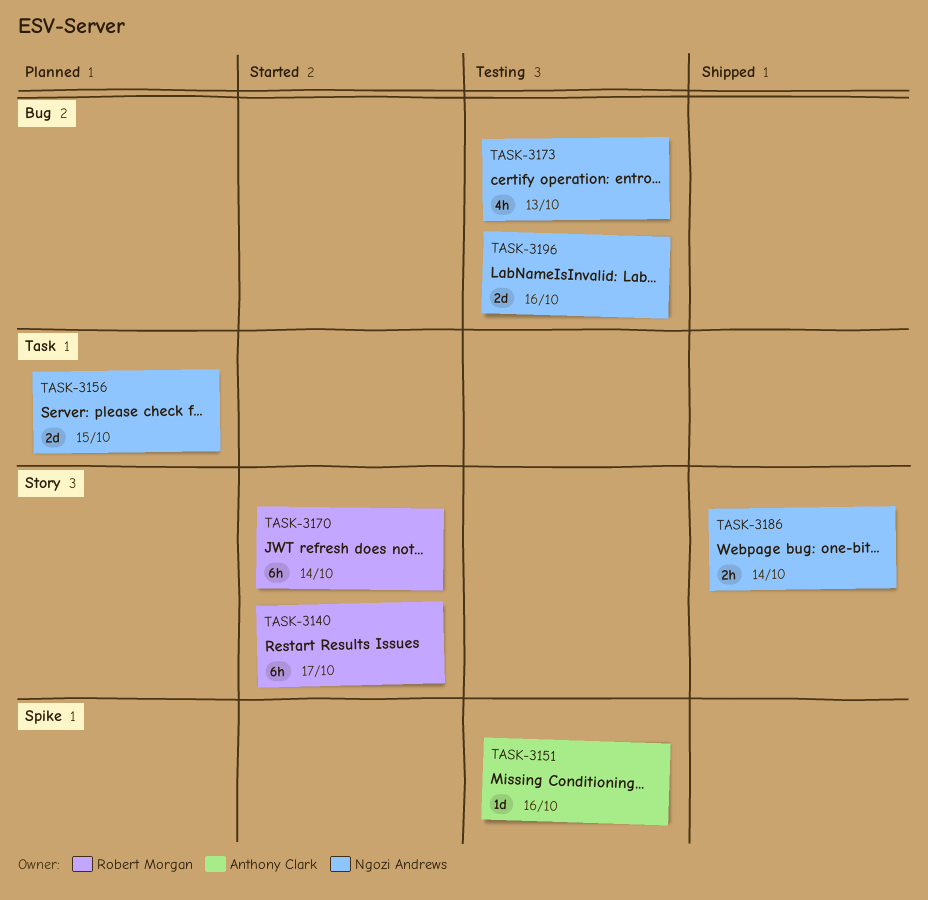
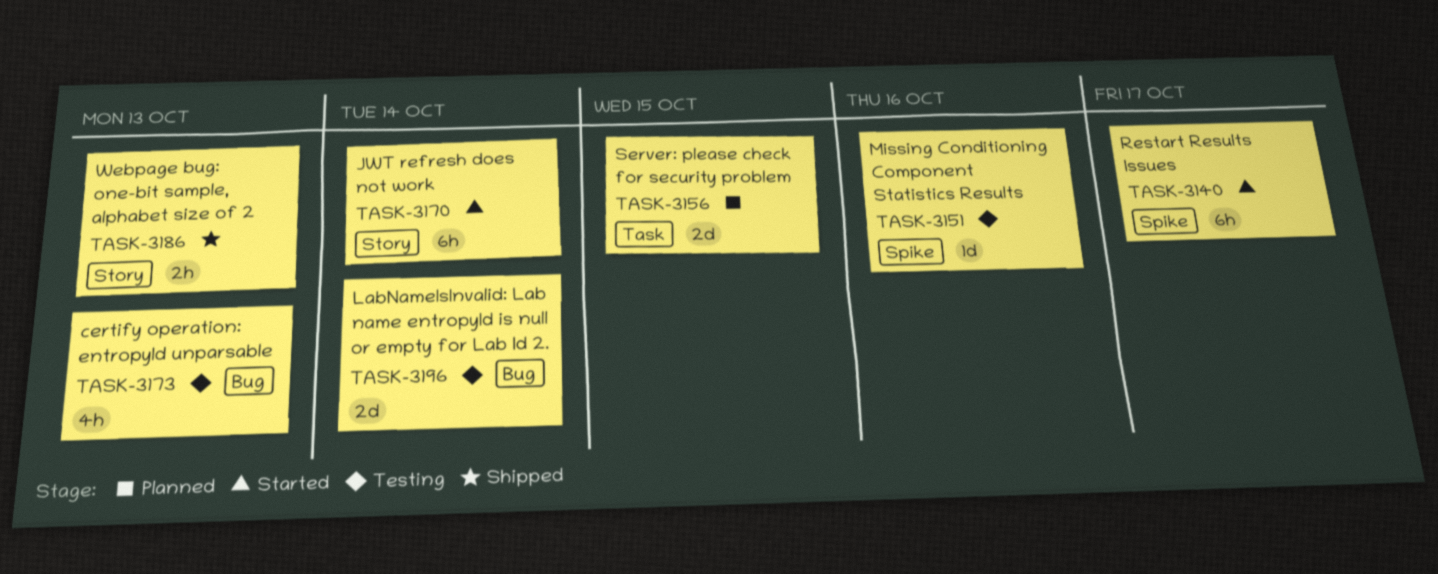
TASK-3140, label: Story -> Spike
TASK-3186, due: Oct 14 -> Oct 13
TASK-3196, due: Oct 16 -> Oct 14

